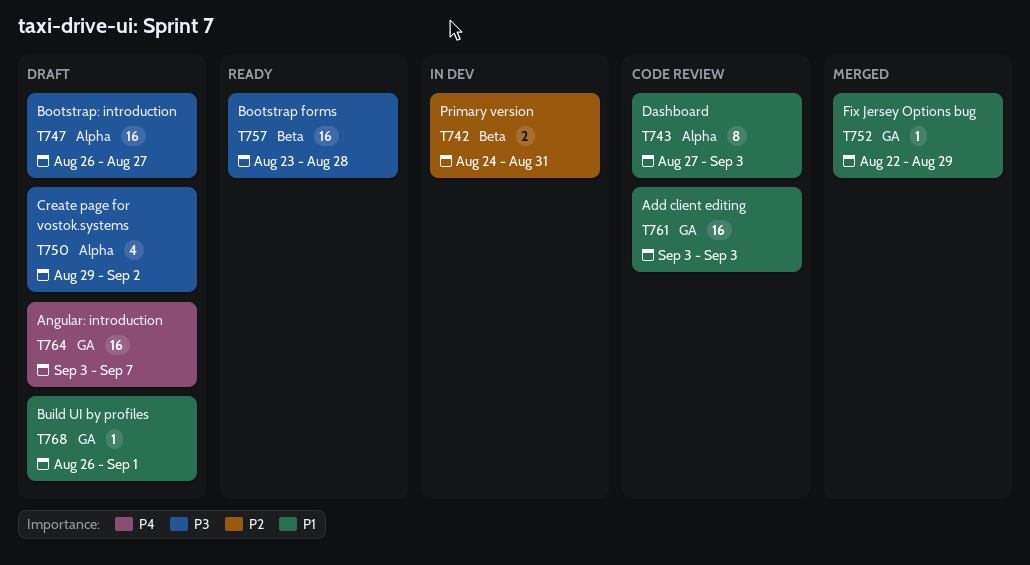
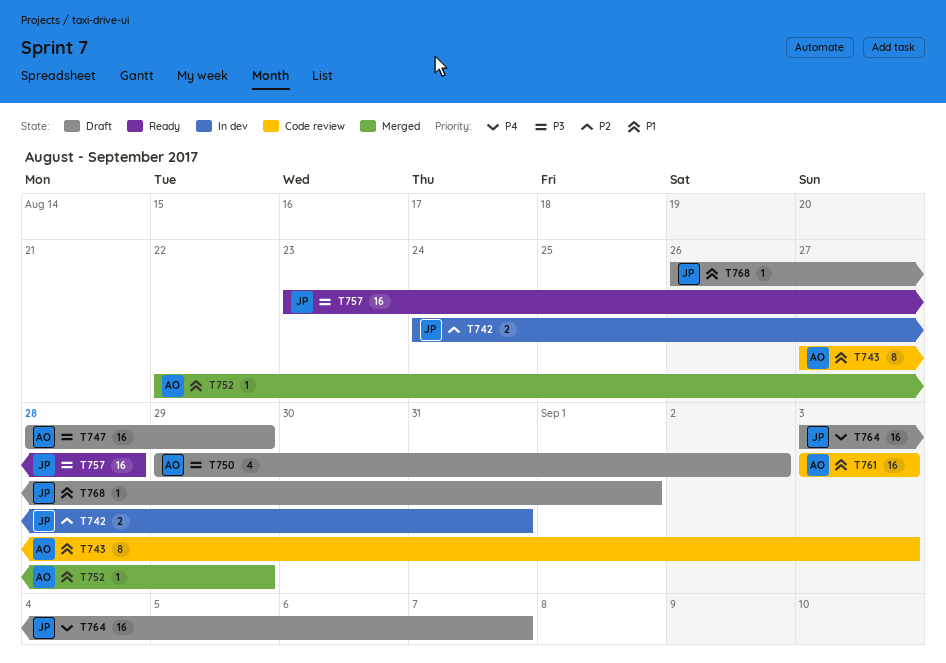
T747, start: Aug 26 -> Aug 28
T747, due: Aug 27 -> Aug 29

